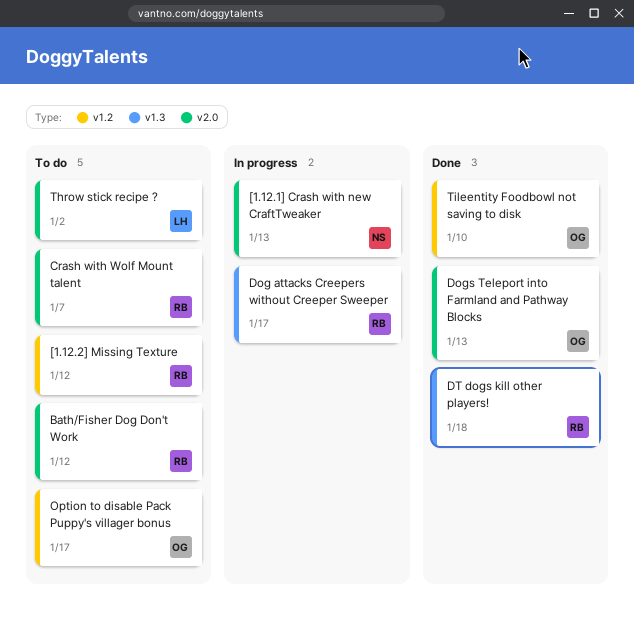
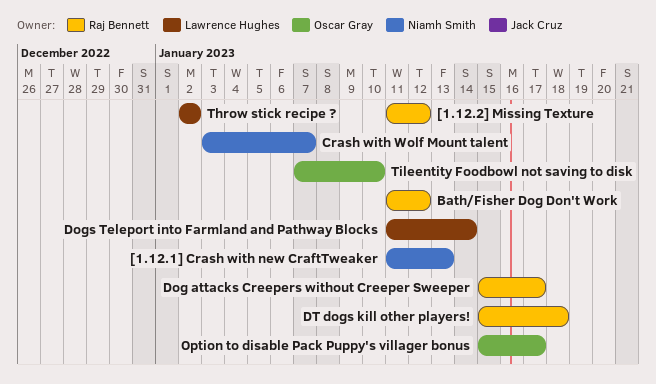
Crash with Wolf Mount talent, owner: Raj Bennett -> Niamh Smith
Dogs Teleport into Farmland and Pathway Blocks, owner: Oscar Gray -> Lawrence Hughes
Dogs Teleport into Farmland and Pathway Blocks, due: Jan 13 -> Jan 14

